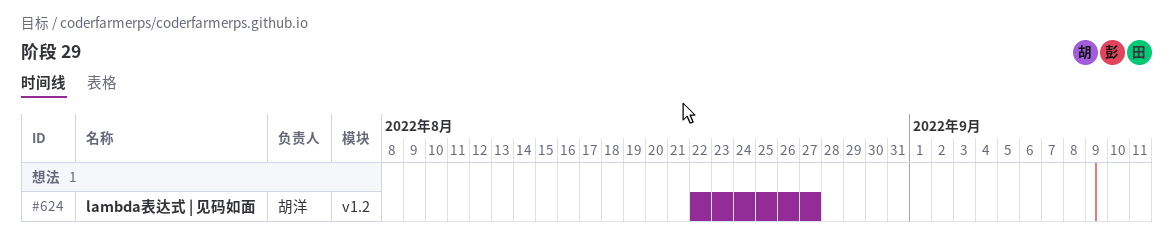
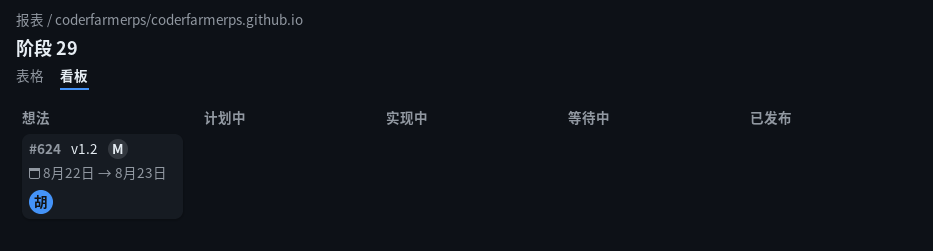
#624, due: Aug 27 -> Aug 23

